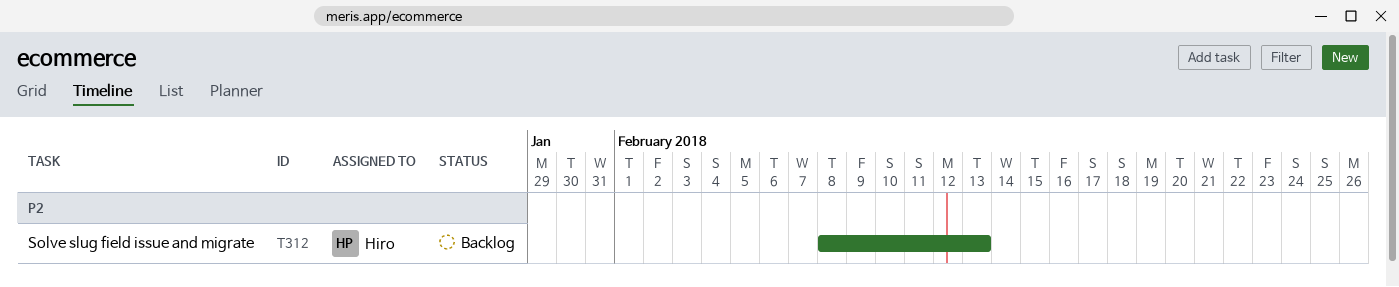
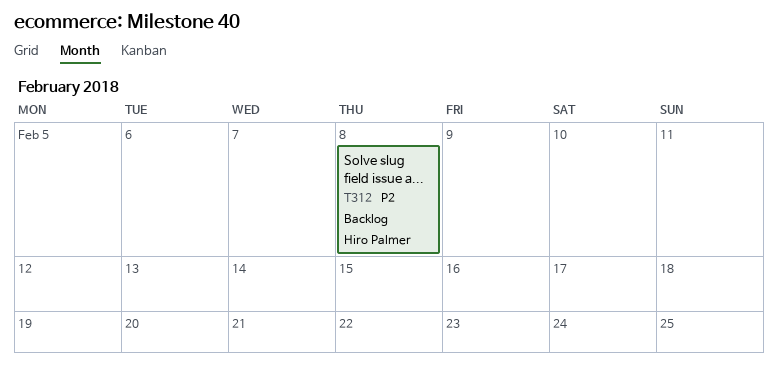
T312, due: Feb 13 -> Feb 8

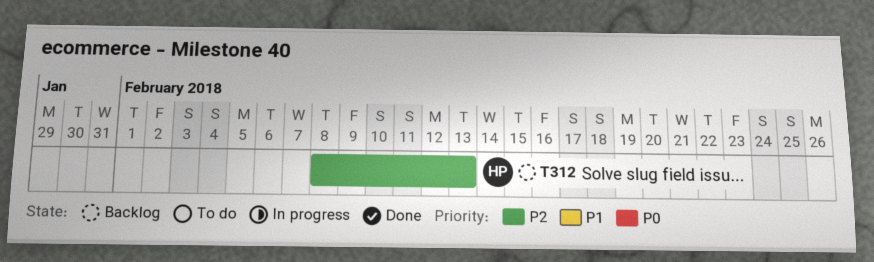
T312, due: Feb 8 -> Feb 13

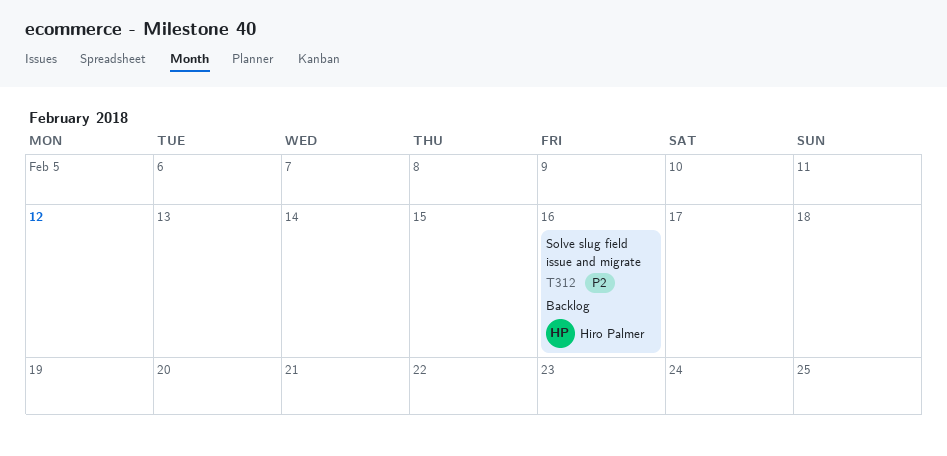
T312, due: Feb 13 -> Feb 16

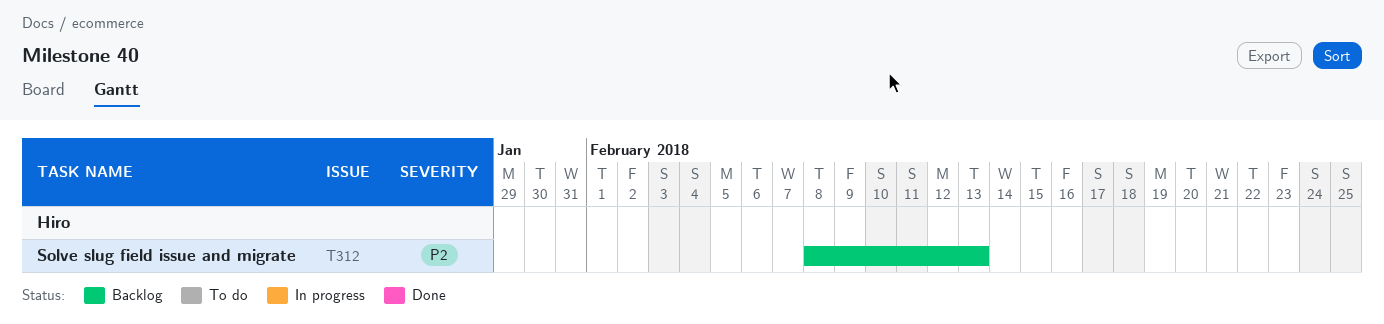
T312, due: Feb 16 -> Feb 13

